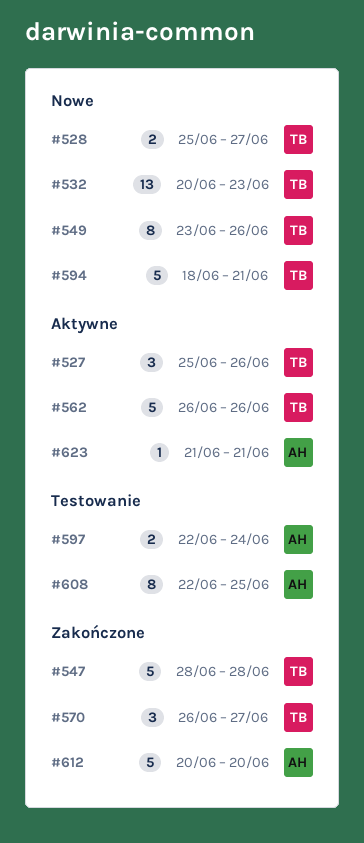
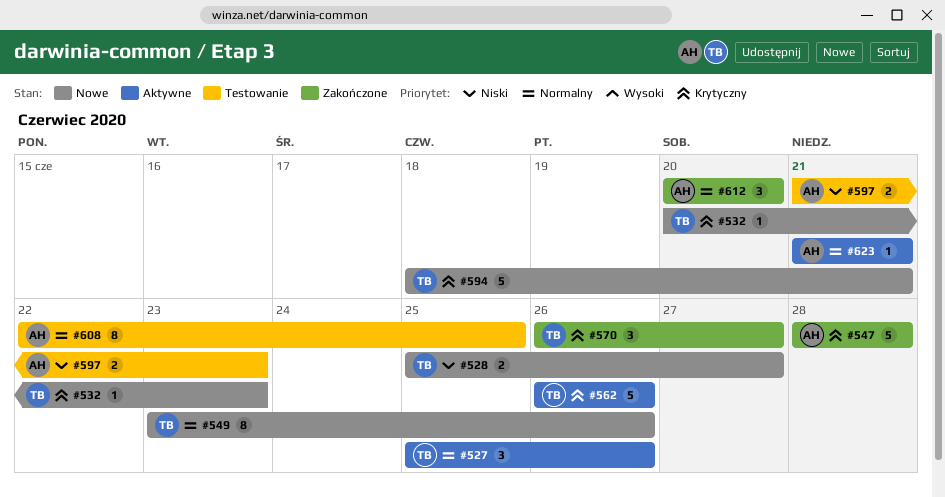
#532, estimate: 13 -> 1
#547, owner: TB -> AH
#597, start: Jun 22 -> Jun 21
#597, due: Jun 24 -> Jun 23
#612, estimate: 5 -> 3

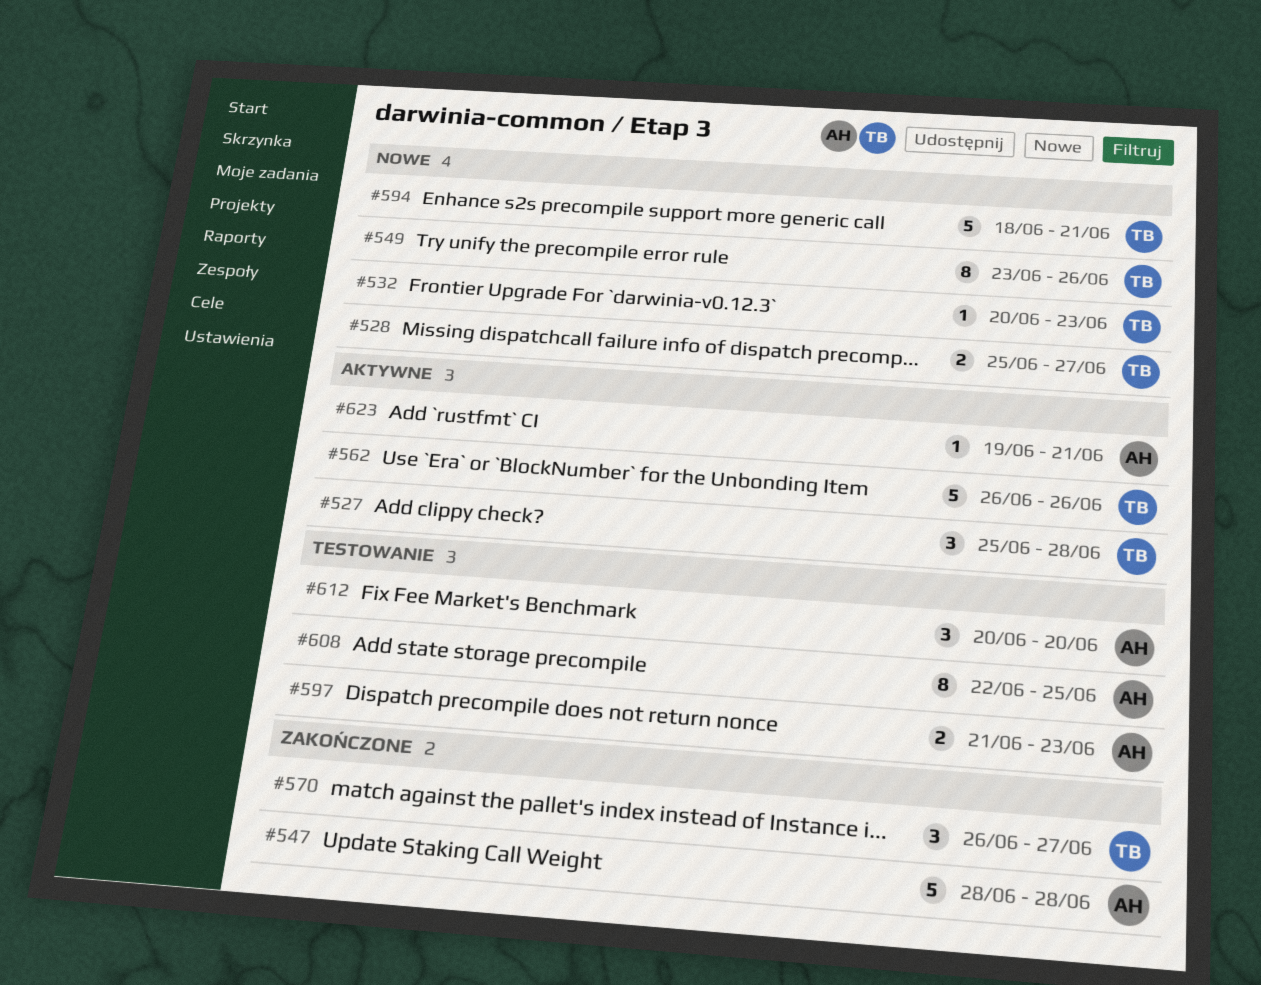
#527, due: Jun 26 -> Jun 28
#612, status: Zakończone -> Testowanie
#623, start: Jun 21 -> Jun 19

